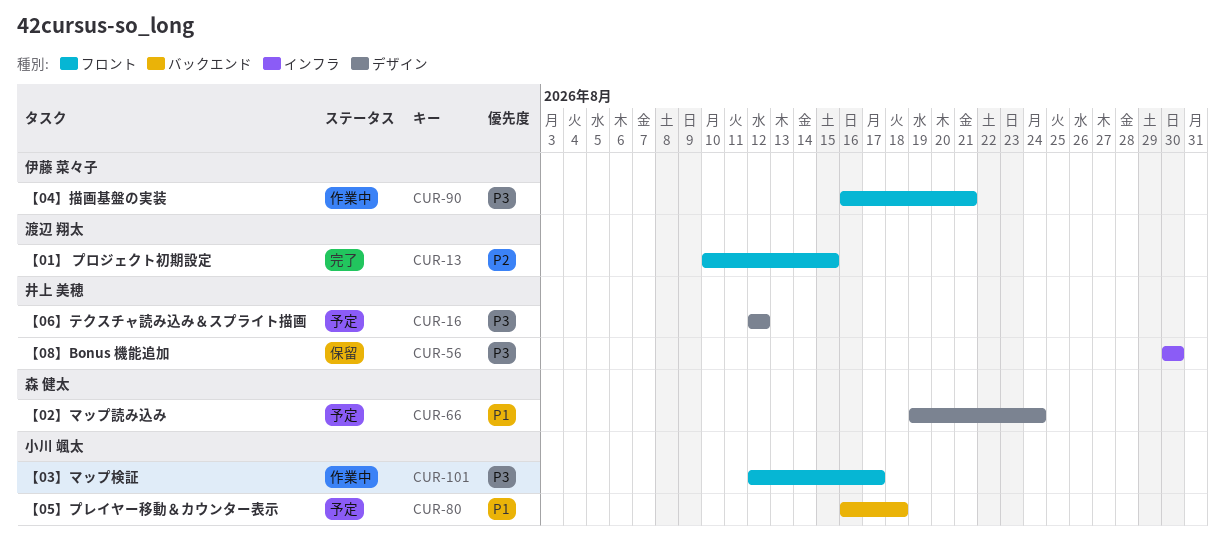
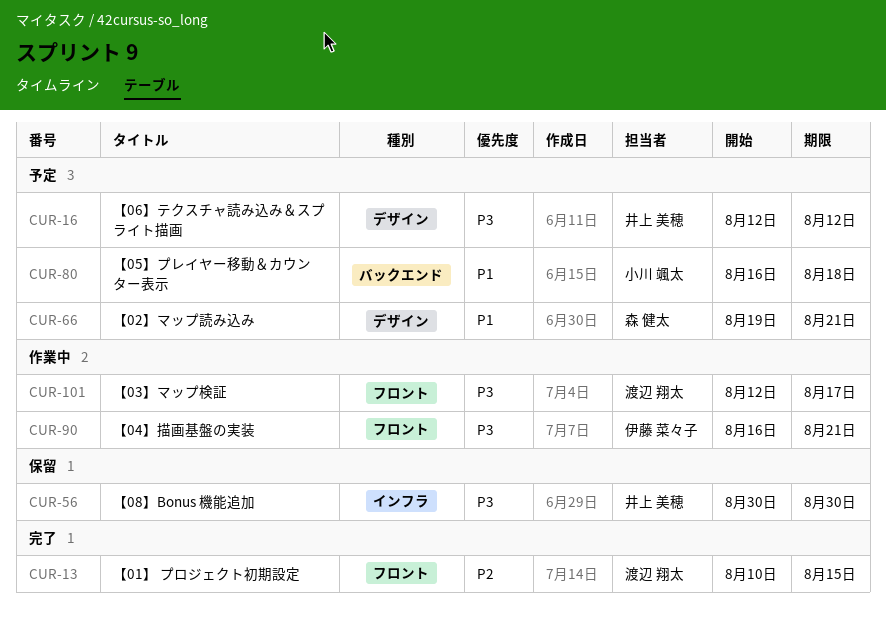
CUR-66, due: Aug 24 -> Aug 21
CUR-101, owner: 小川 颯太 -> 渡辺 翔太

